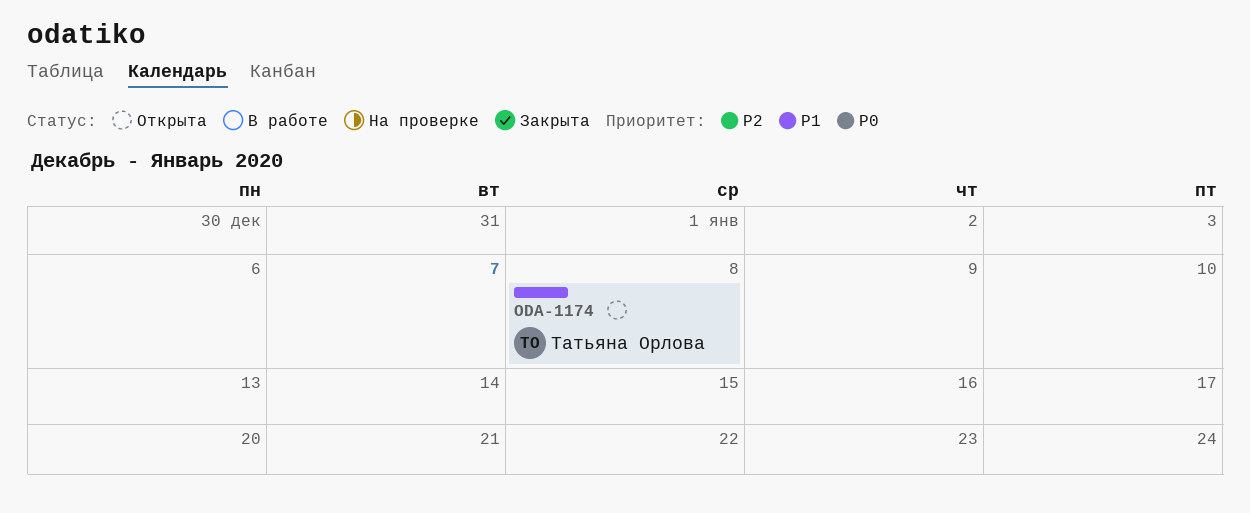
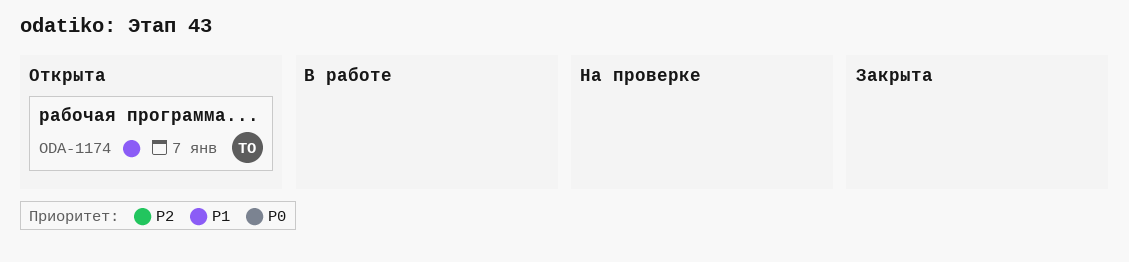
ODA-1174, due: Jan 8 -> Jan 7

